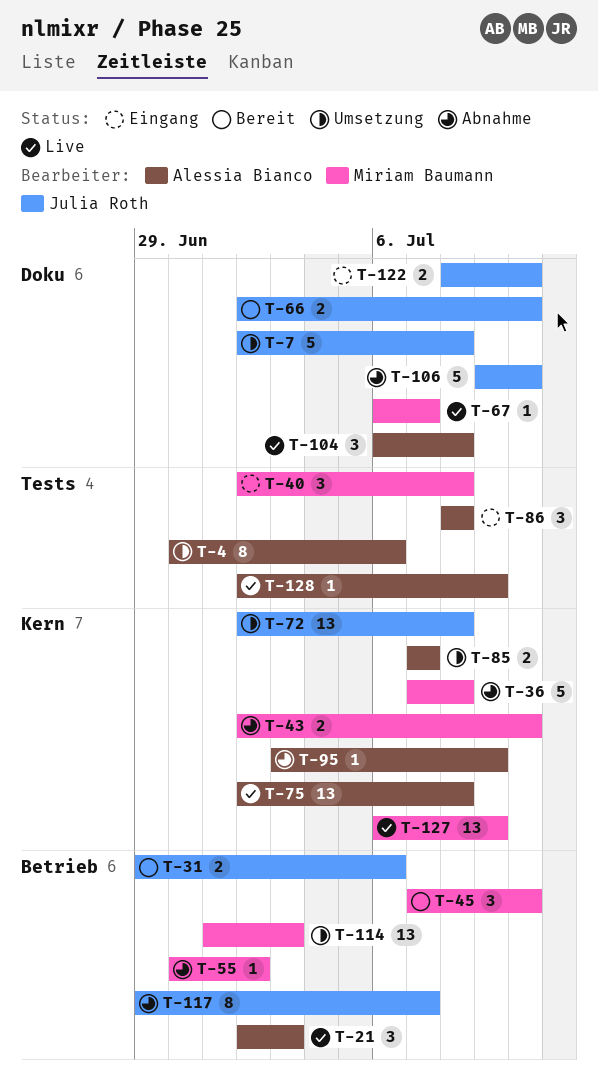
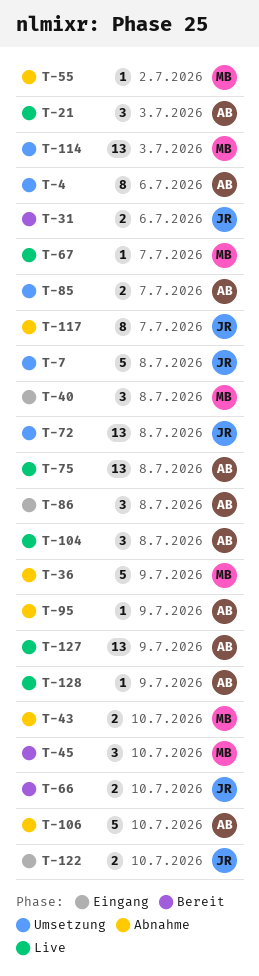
T-36, due: Jul 8 -> Jul 9
T-106, owner: Julia Roth -> Alessia Bianco
T-127, owner: Miriam Baumann -> Alessia Bianco

